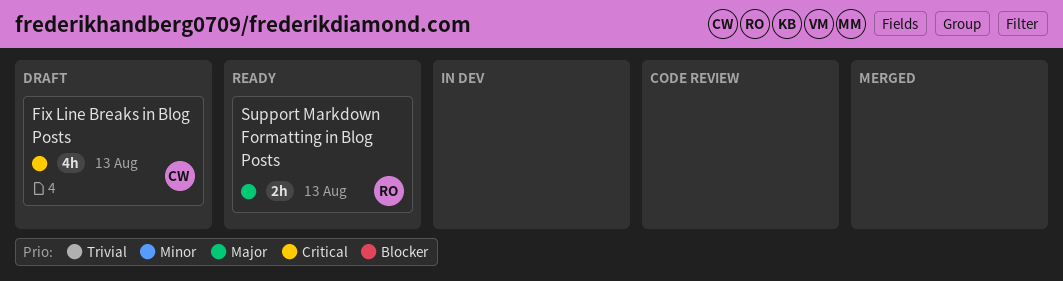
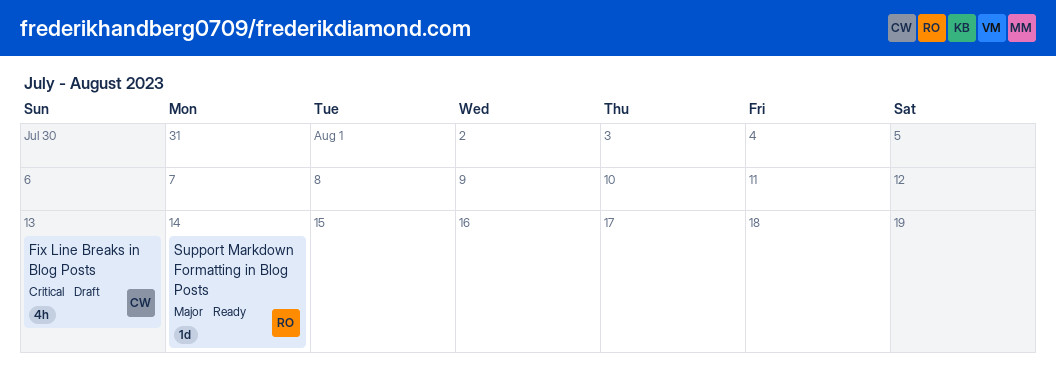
Support Markdown Formatting in Blog Posts, estimate: 2h -> 1d
Support Markdown Formatting in Blog Posts, due: Aug 13 -> Aug 14

